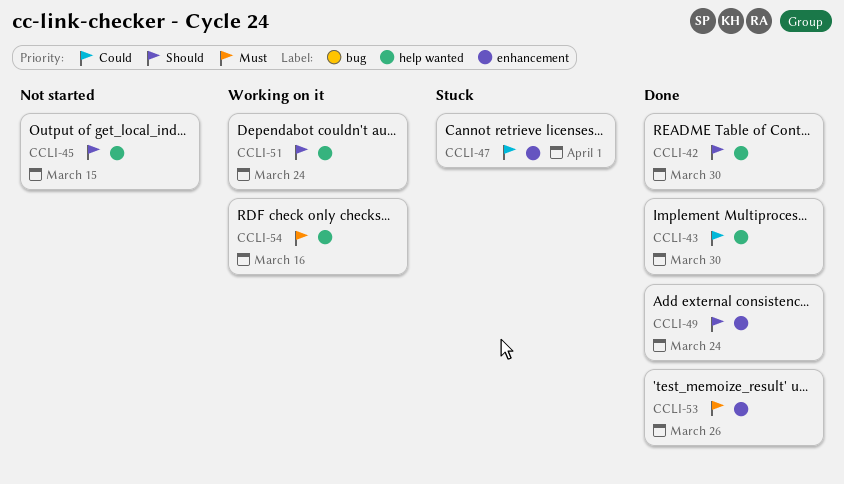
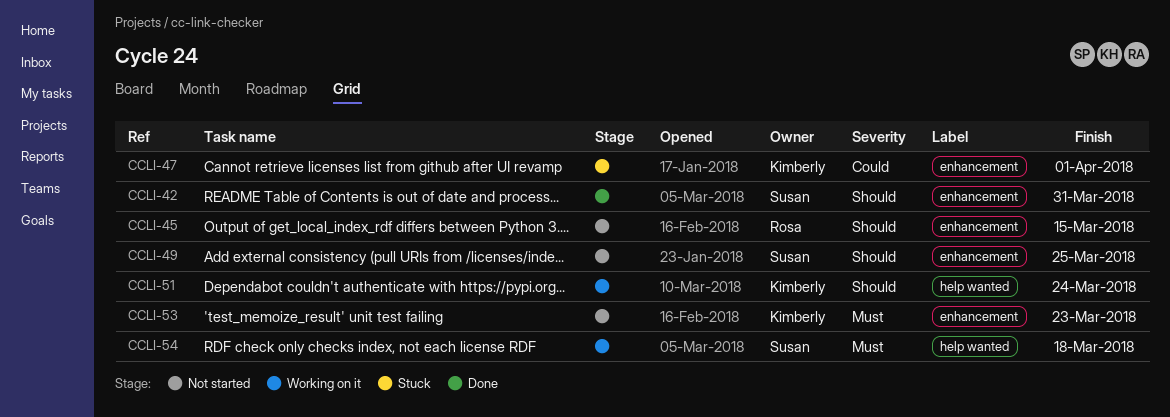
CCLI-42, label: help wanted -> enhancement
CCLI-42, due: Mar 30 -> Mar 31
CCLI-43: present -> none
CCLI-45, label: help wanted -> enhancement
CCLI-49, status: Done -> Not started
CCLI-49, due: Mar 24 -> Mar 25
CCLI-53, status: Done -> Not started
CCLI-53, due: Mar 26 -> Mar 23
CCLI-54, due: Mar 16 -> Mar 18

